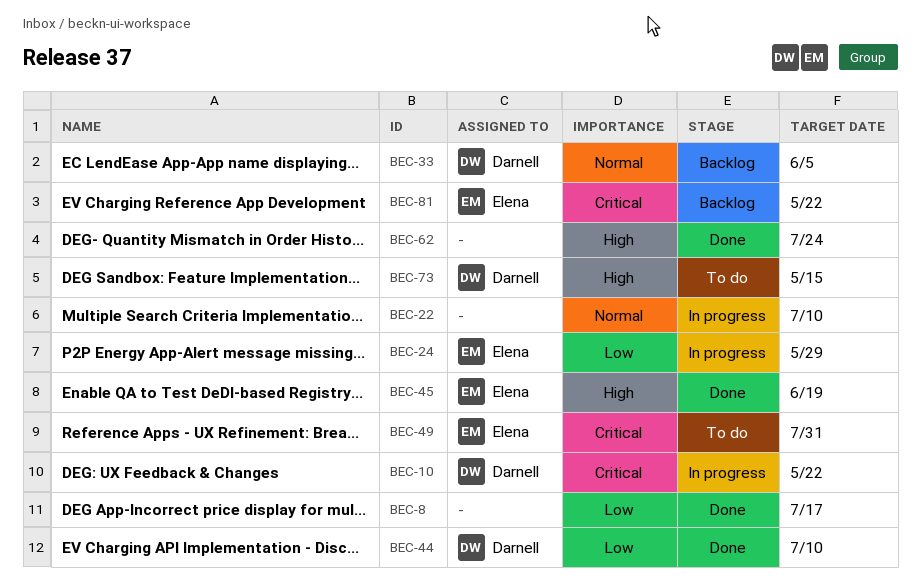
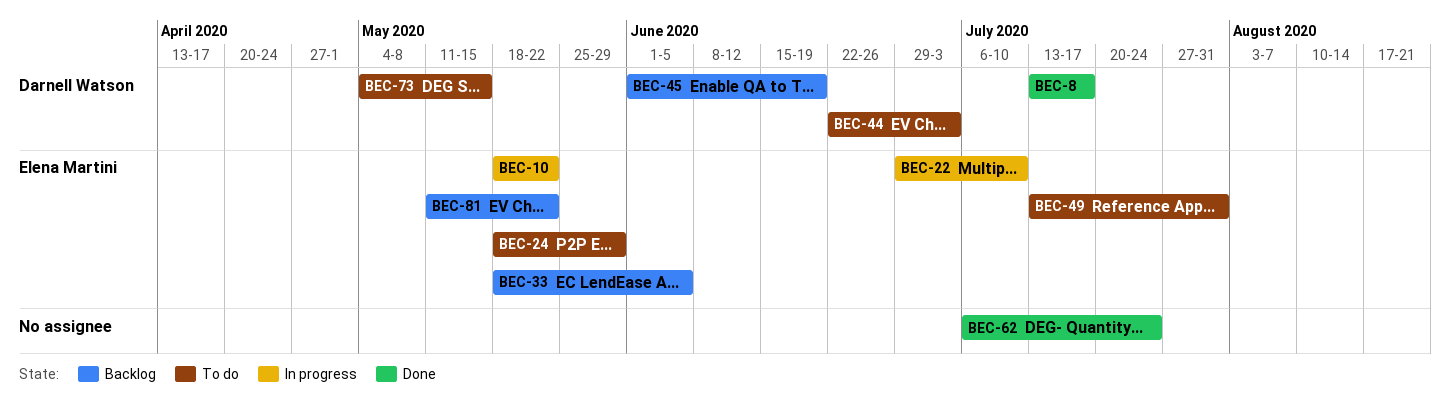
BEC-8, owner: none -> Darnell Watson
BEC-10, owner: Darnell Watson -> Elena Martini
BEC-22, owner: none -> Elena Martini
BEC-24, status: In progress -> To do
BEC-33, owner: Darnell Watson -> Elena Martini
BEC-44, status: Done -> To do
BEC-44, due: Jul 10 -> Jul 3
BEC-45, status: Done -> Backlog
BEC-45, owner: Elena Martini -> Darnell Watson

